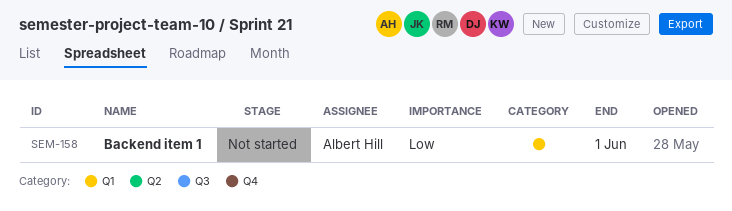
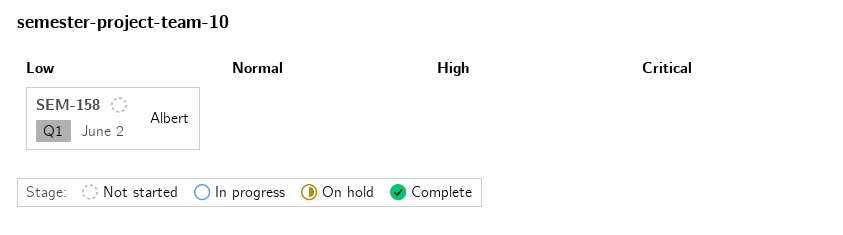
SEM-158, due: Jun 1 -> Jun 2

